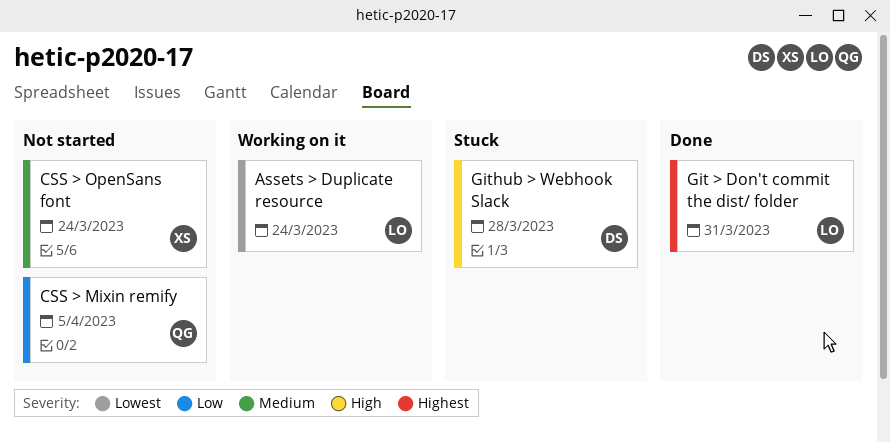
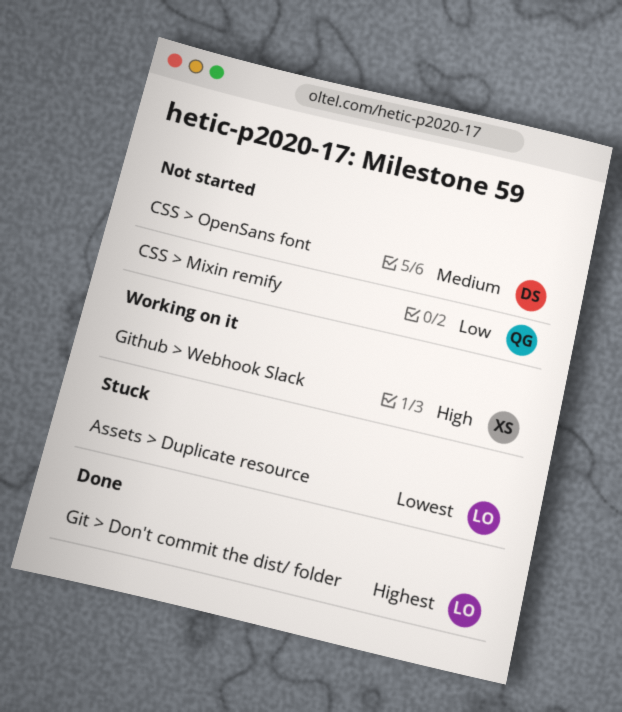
Assets > Duplicate resource, status: Working on it -> Stuck
CSS > OpenSans font, owner: XS -> DS
Github > Webhook Slack, status: Stuck -> Working on it
Github > Webhook Slack, owner: DS -> XS

